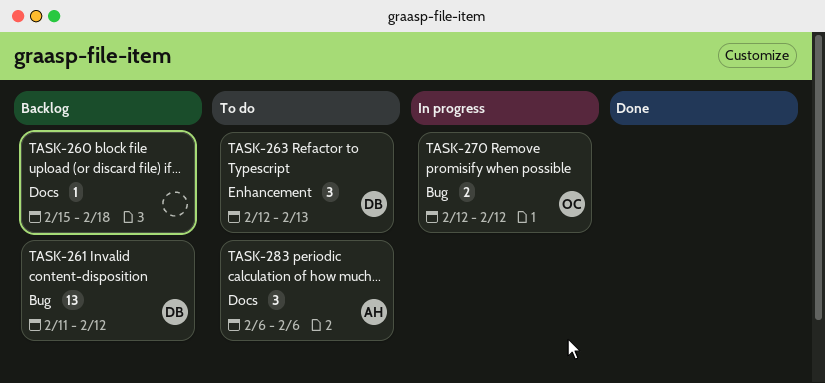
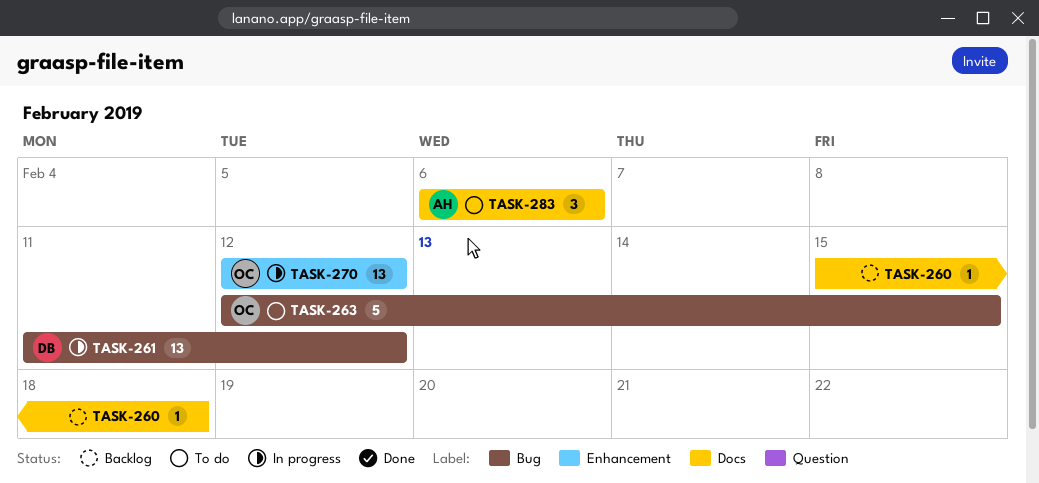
TASK-261, status: Backlog -> In progress
TASK-263, owner: DB -> OC
TASK-263, label: Enhancement -> Bug
TASK-263, estimate: 3 -> 5
TASK-263, due: Feb 13 -> Feb 15
TASK-270, label: Bug -> Enhancement
TASK-270, estimate: 2 -> 13

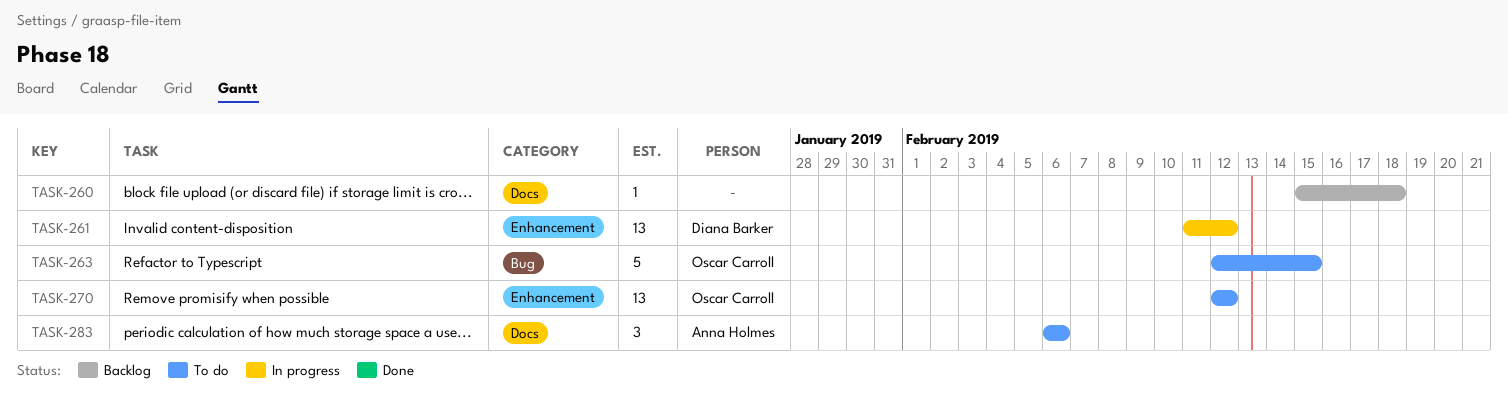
TASK-261, label: Bug -> Enhancement
TASK-270, status: In progress -> To do

